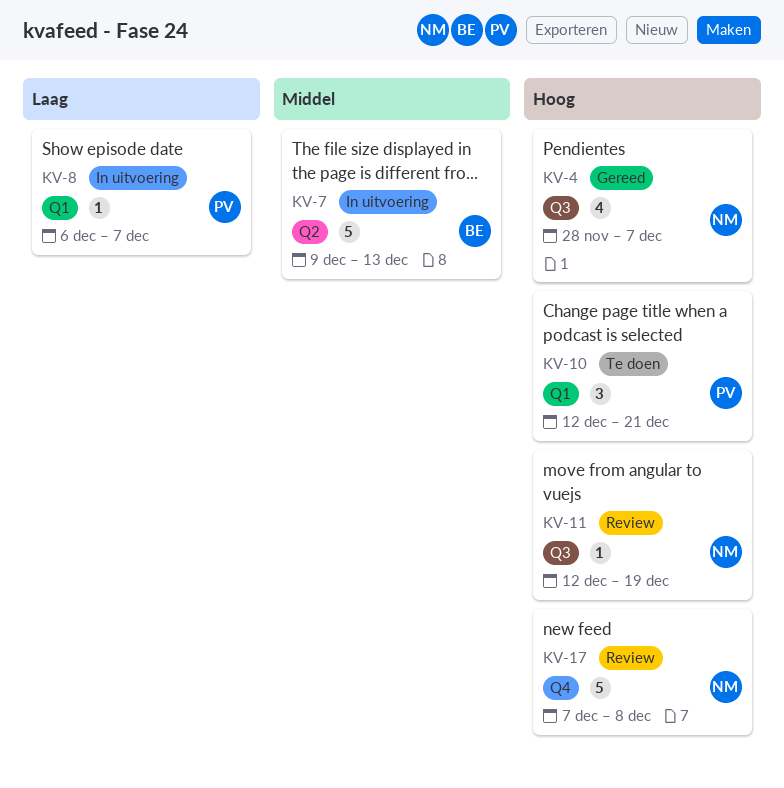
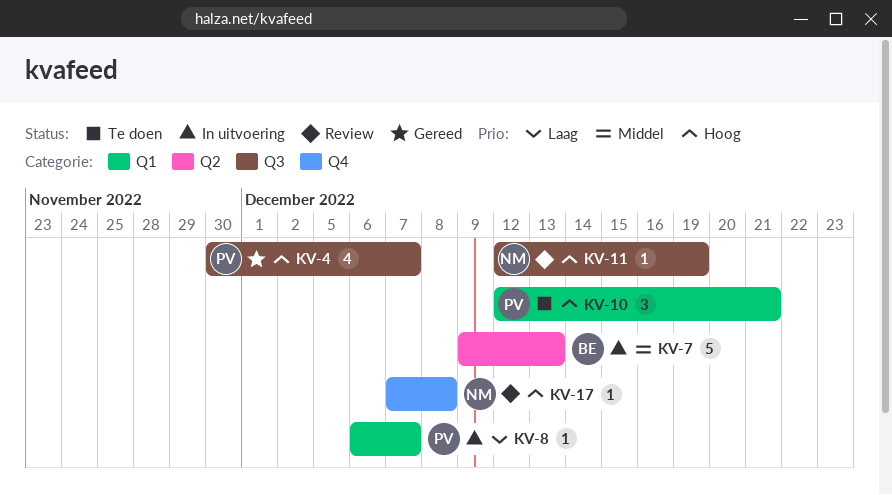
KV-4, owner: NM -> PV
KV-4, start: Nov 28 -> Nov 30
KV-17, estimate: 5 -> 1

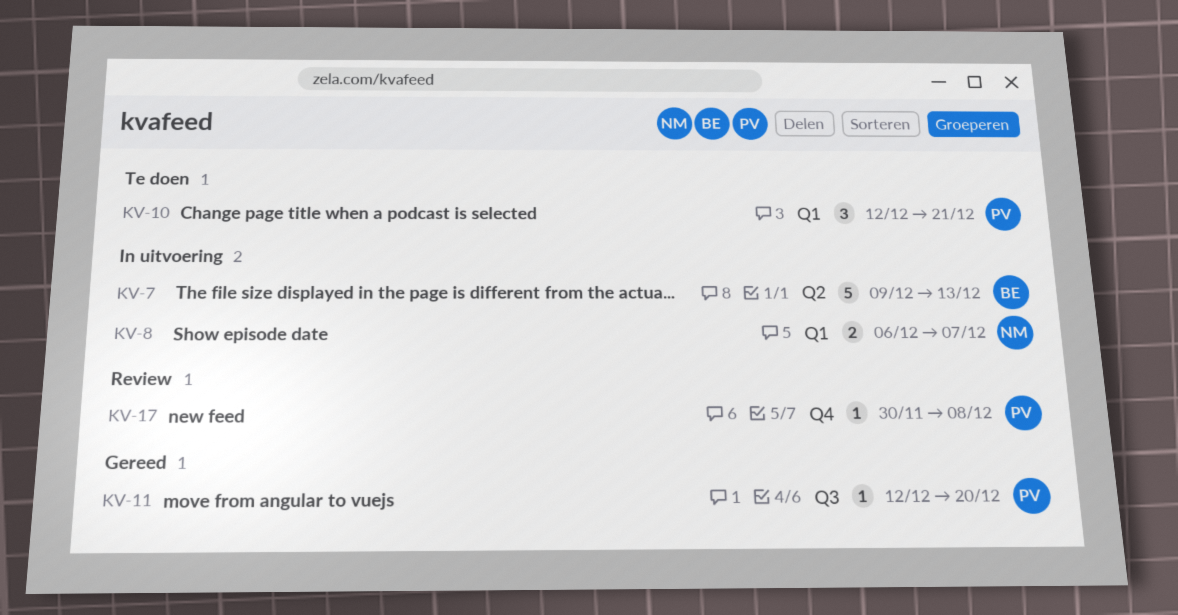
KV-4: present -> none
KV-8, owner: PV -> NM
KV-8, estimate: 1 -> 2
KV-11, status: Review -> Gereed
KV-11, owner: NM -> PV
KV-11, due: Dec 19 -> Dec 20
KV-17, owner: NM -> PV
KV-17, start: Dec 7 -> Nov 30

